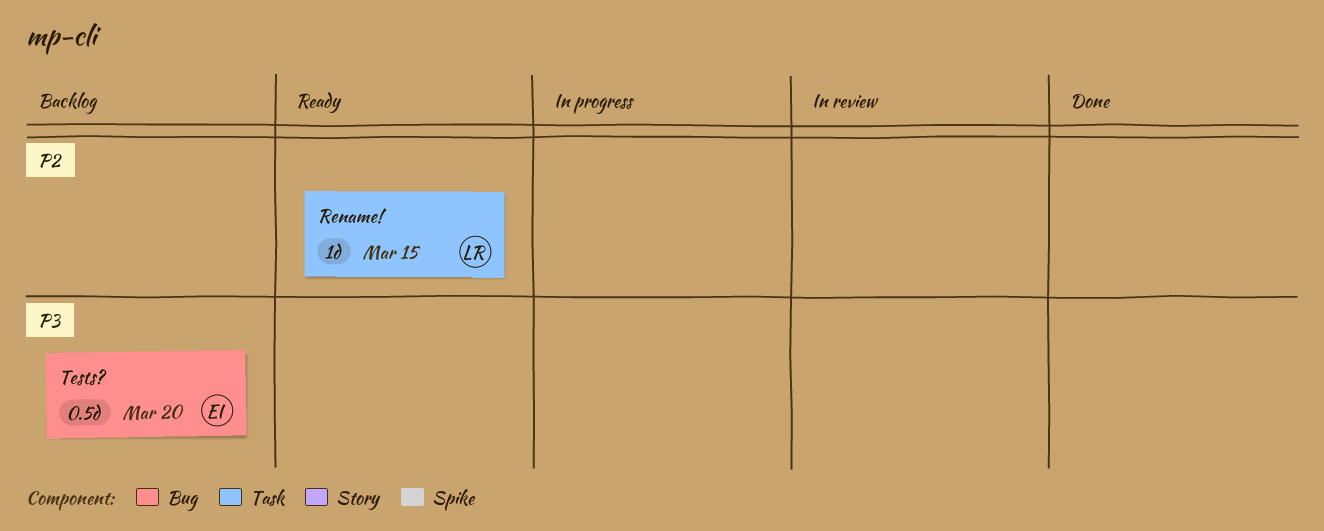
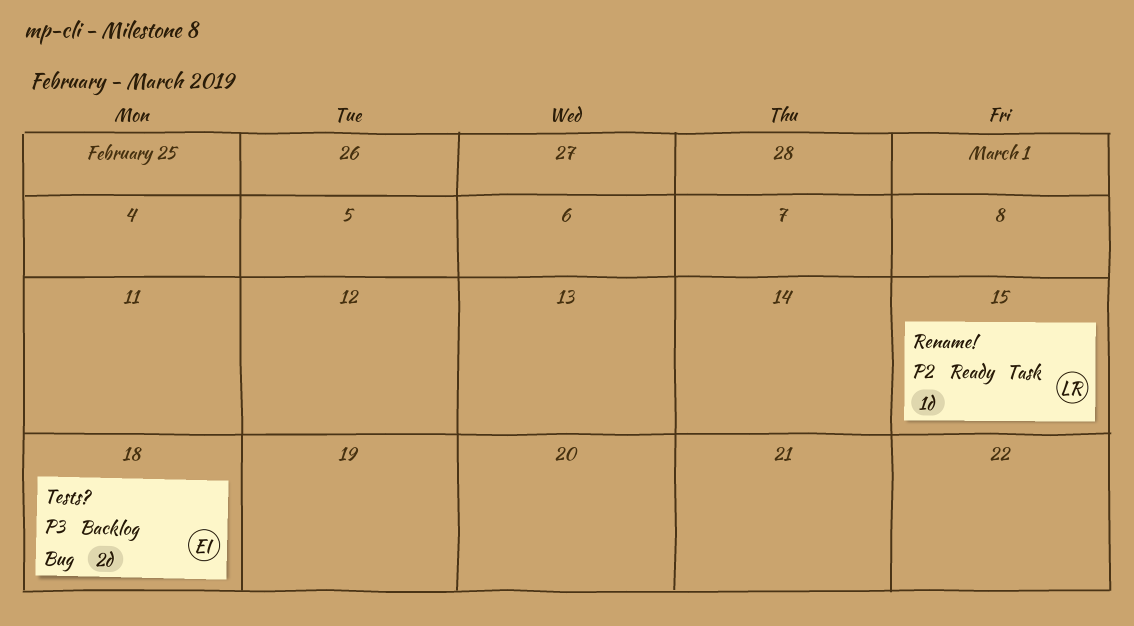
Tests?, estimate: 0.5d -> 2d
Tests?, due: Mar 20 -> Mar 18

